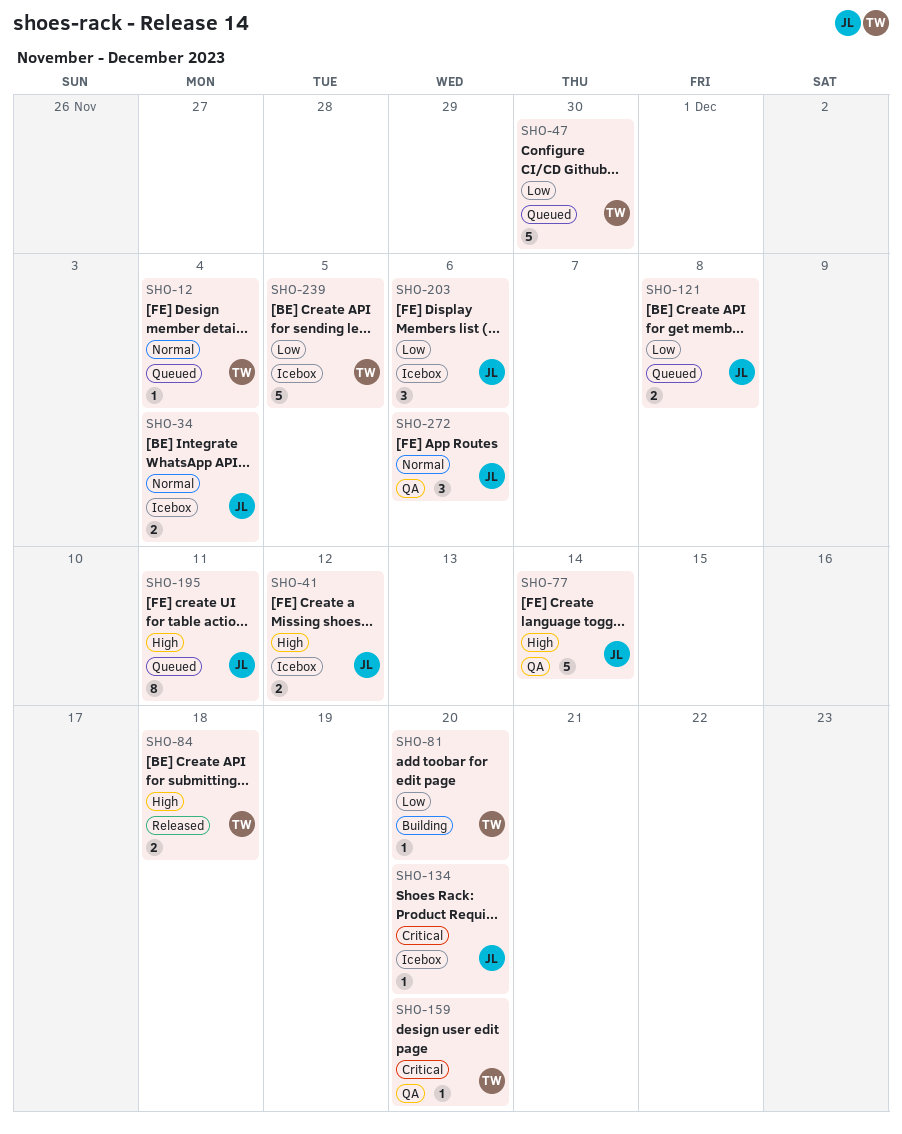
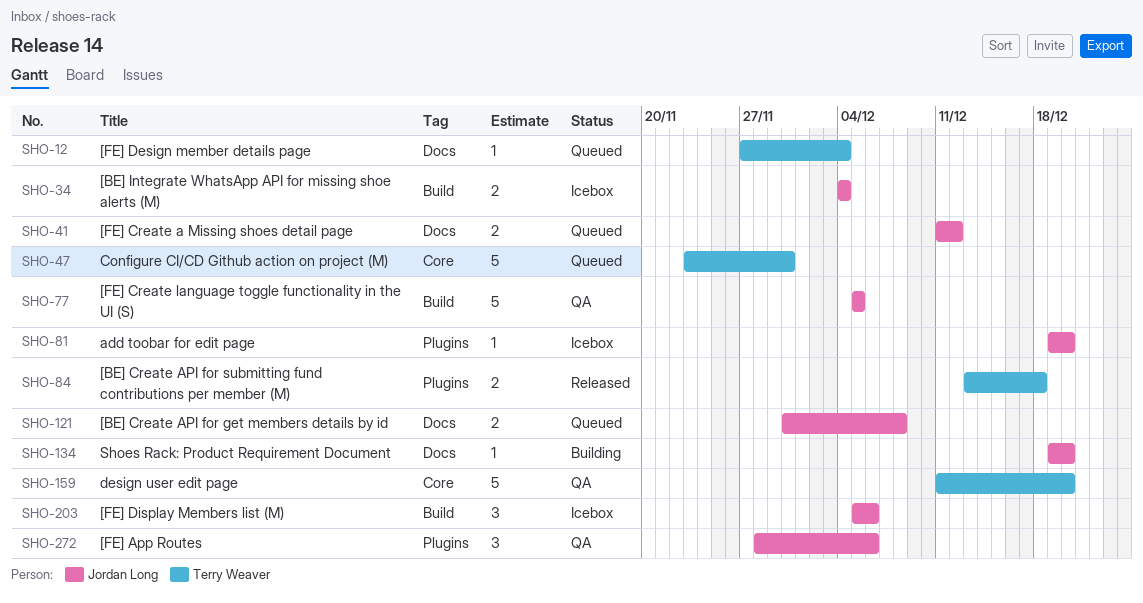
SHO-41, status: Icebox -> Queued
SHO-77, due: Dec 14 -> Dec 5
SHO-81, status: Building -> Icebox
SHO-81, owner: Terry Weaver -> Jordan Long
SHO-134, status: Icebox -> Building
SHO-159, estimate: 1 -> 5
SHO-195: present -> none
SHO-239: present -> none

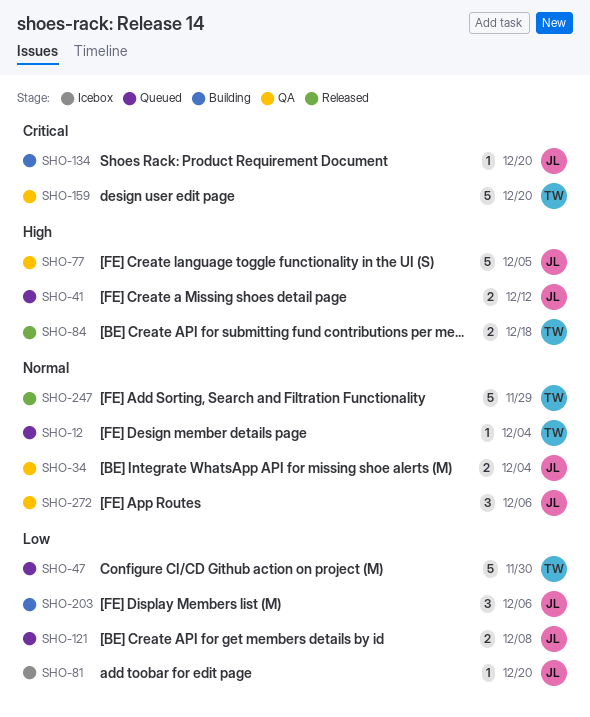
SHO-34, status: Icebox -> QA
SHO-203, status: Icebox -> Building
SHO-247: none -> present

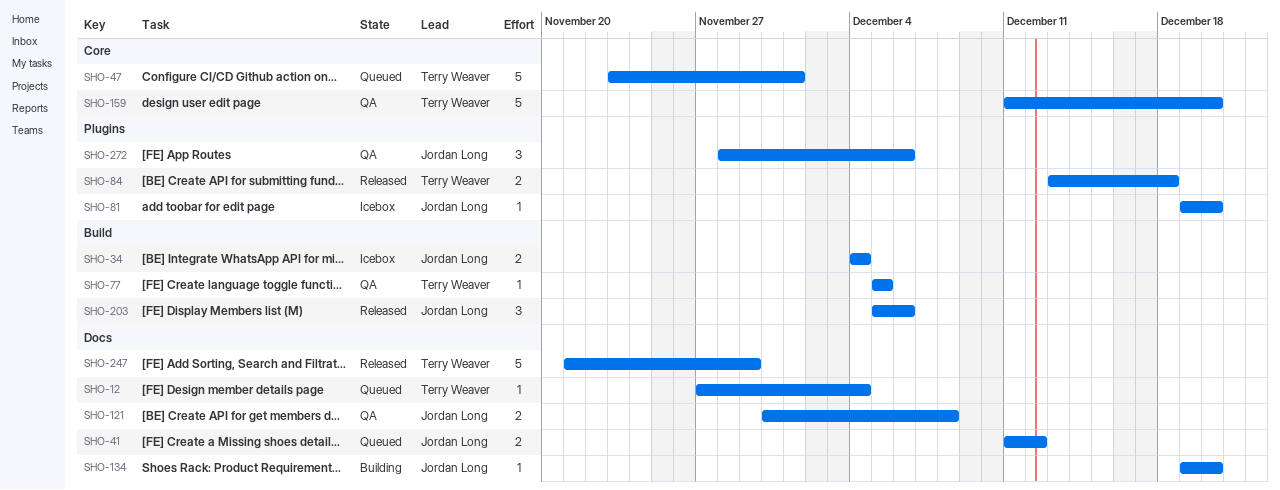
SHO-34, status: QA -> Icebox
SHO-47, due: Nov 30 -> Dec 1
SHO-77, owner: Jordan Long -> Terry Weaver
SHO-77, estimate: 5 -> 1
SHO-121, status: Queued -> QA
SHO-203, status: Building -> Released

